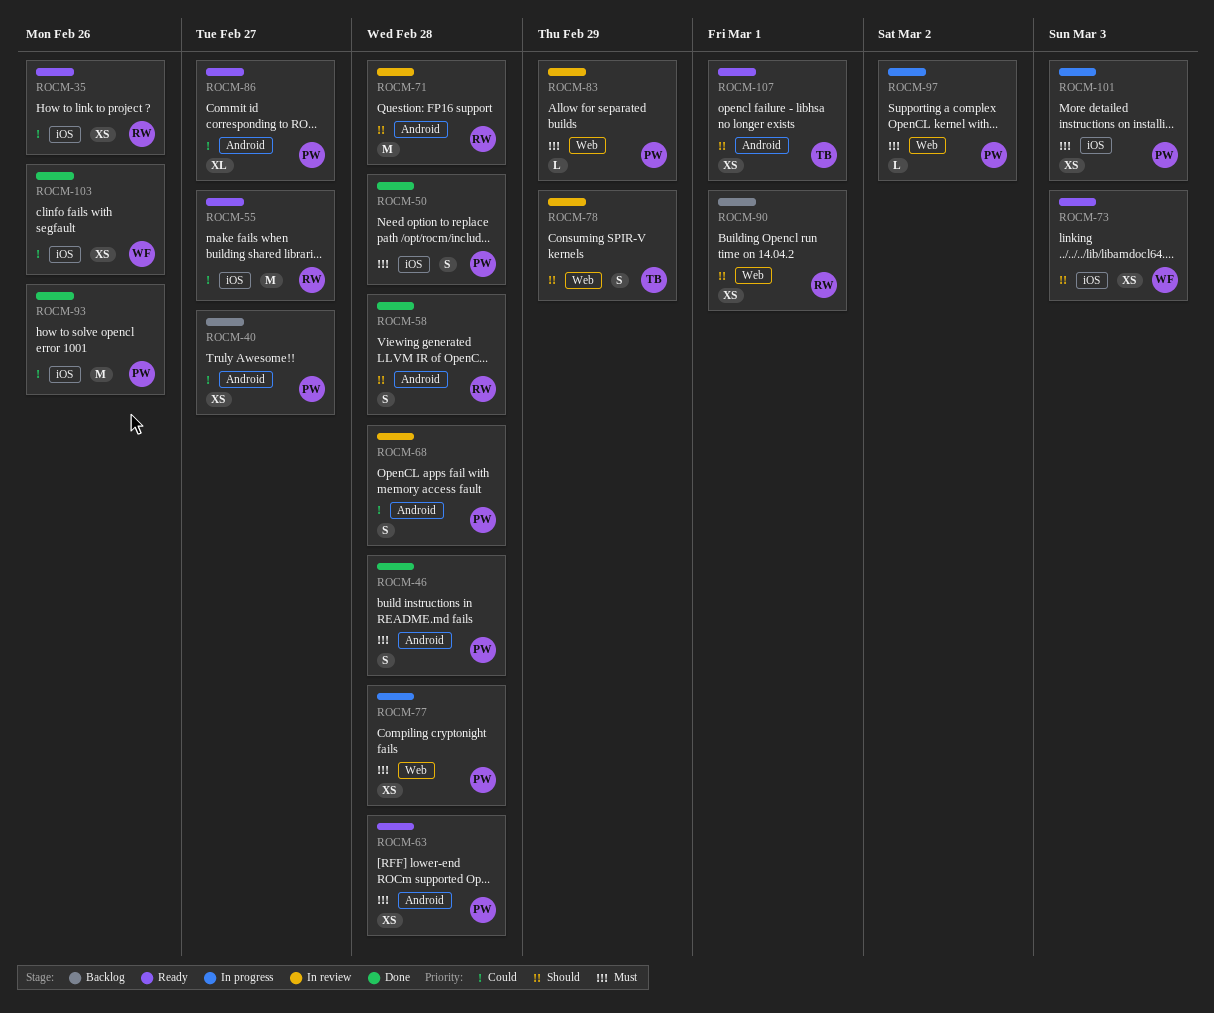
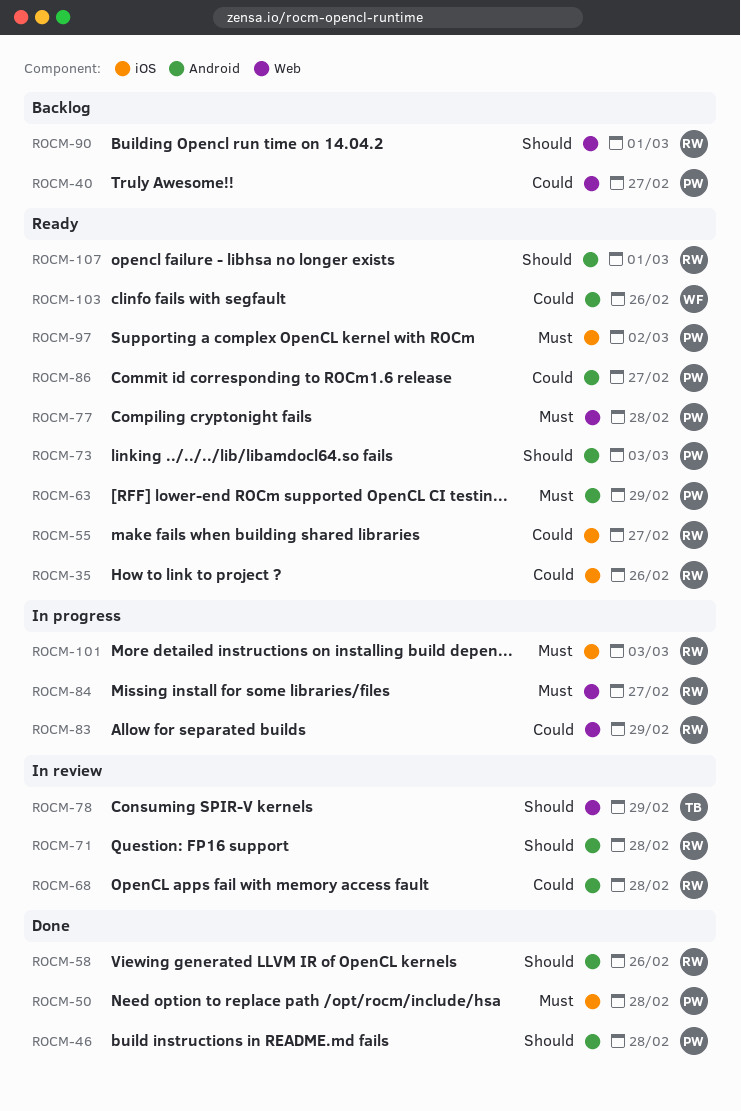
ROCM-40, label: Android -> Web
ROCM-46, priority: Must -> Should
ROCM-58, due: Feb 28 -> Feb 26
ROCM-63, due: Feb 28 -> Feb 29
ROCM-68, owner: PW -> RW
ROCM-73, owner: WF -> PW
ROCM-73, label: iOS -> Android
ROCM-77, status: In progress -> Ready
ROCM-83, status: In review -> In progress
ROCM-83, owner: PW -> RW
ROCM-83, priority: Must -> Could
ROCM-84: none -> present
ROCM-93: present -> none
ROCM-97, status: In progress -> Ready
ROCM-97, label: Web -> iOS
ROCM-101, owner: PW -> RW
ROCM-103, status: Done -> Ready
ROCM-103, label: iOS -> Android
ROCM-107, owner: TB -> RW

